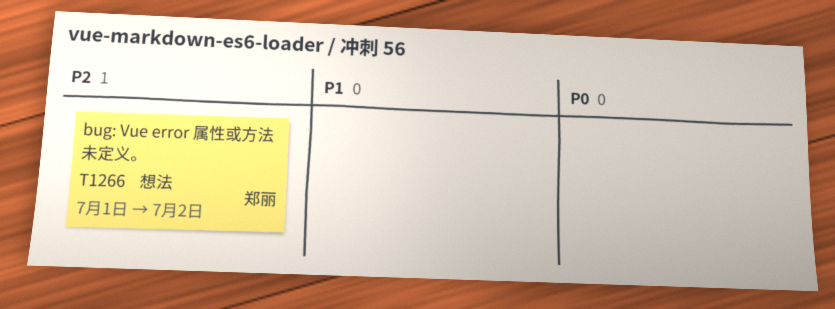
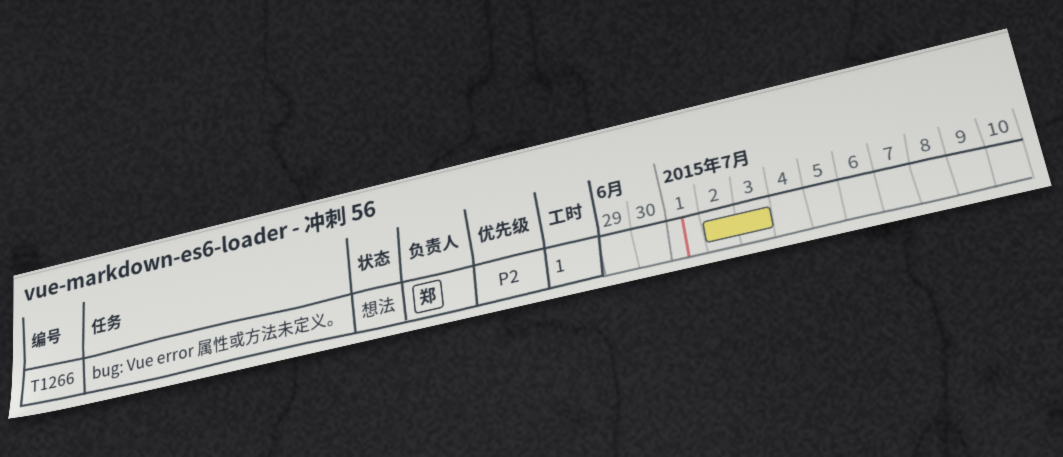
T1266, start: Jul 1 -> Jul 2
T1266, due: Jul 2 -> Jul 3

